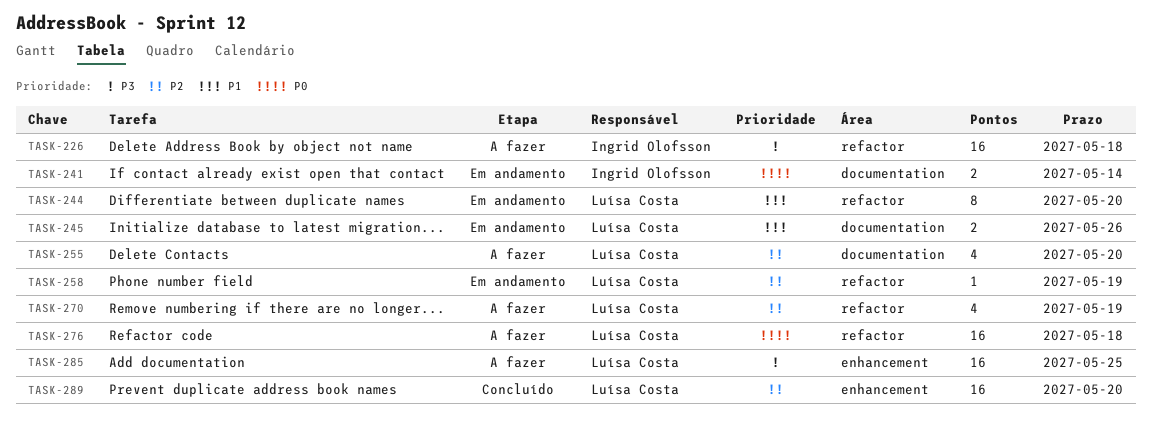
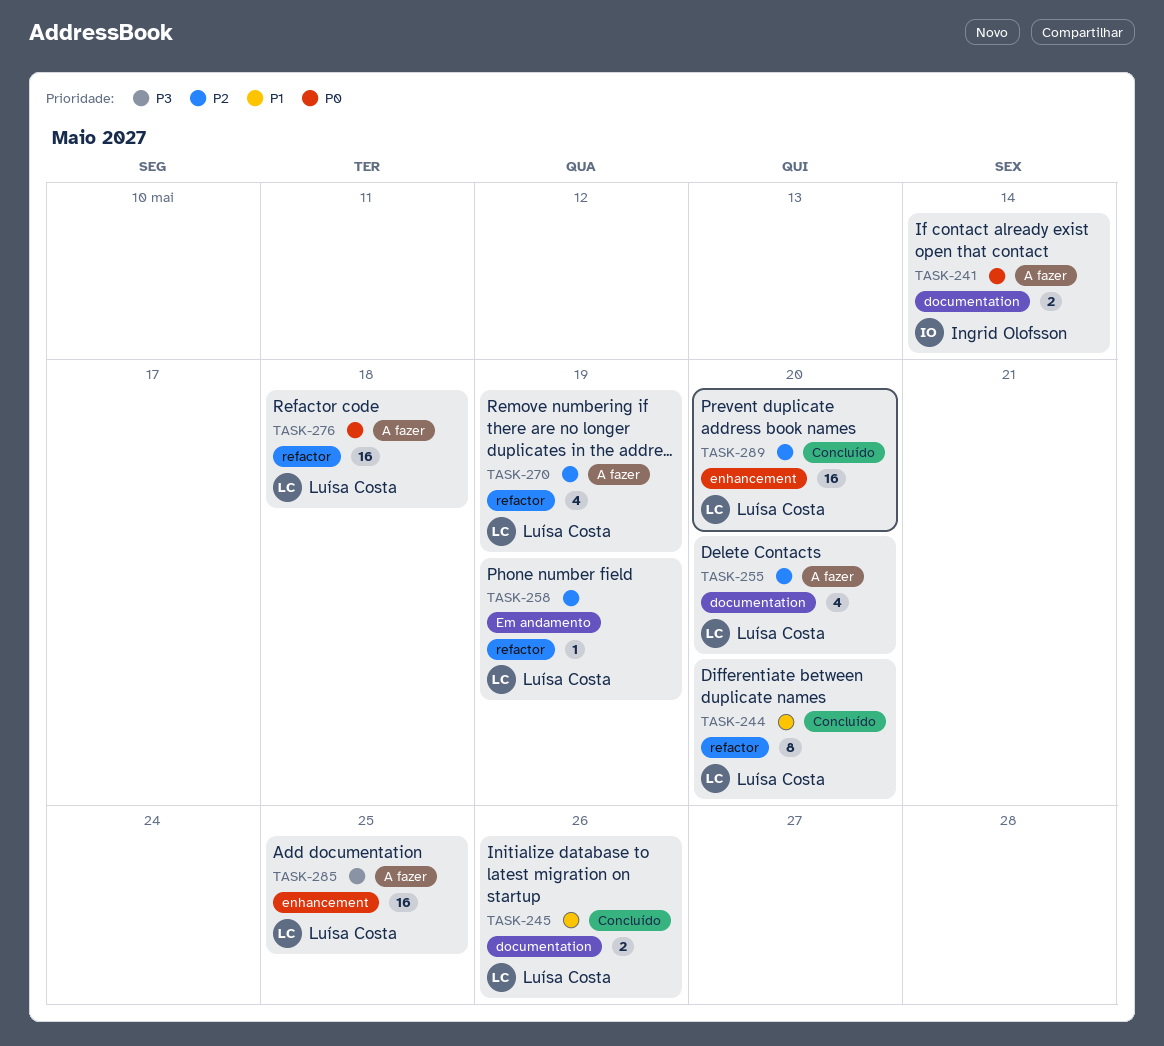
TASK-226: present -> none
TASK-241, status: Em andamento -> A fazer
TASK-244, status: Em andamento -> Concluído
TASK-245, status: Em andamento -> Concluído

